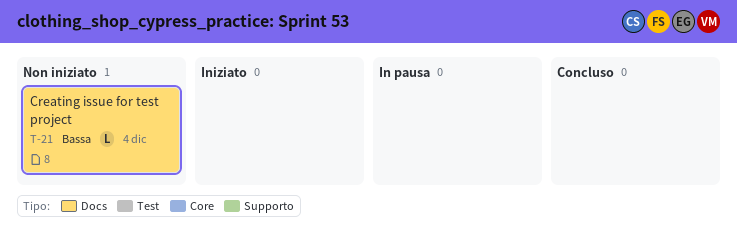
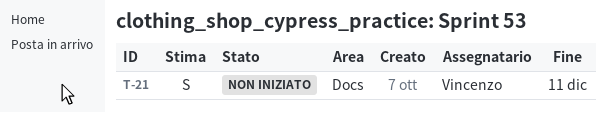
T-21, estimate: L -> S
T-21, due: Dec 4 -> Dec 11

